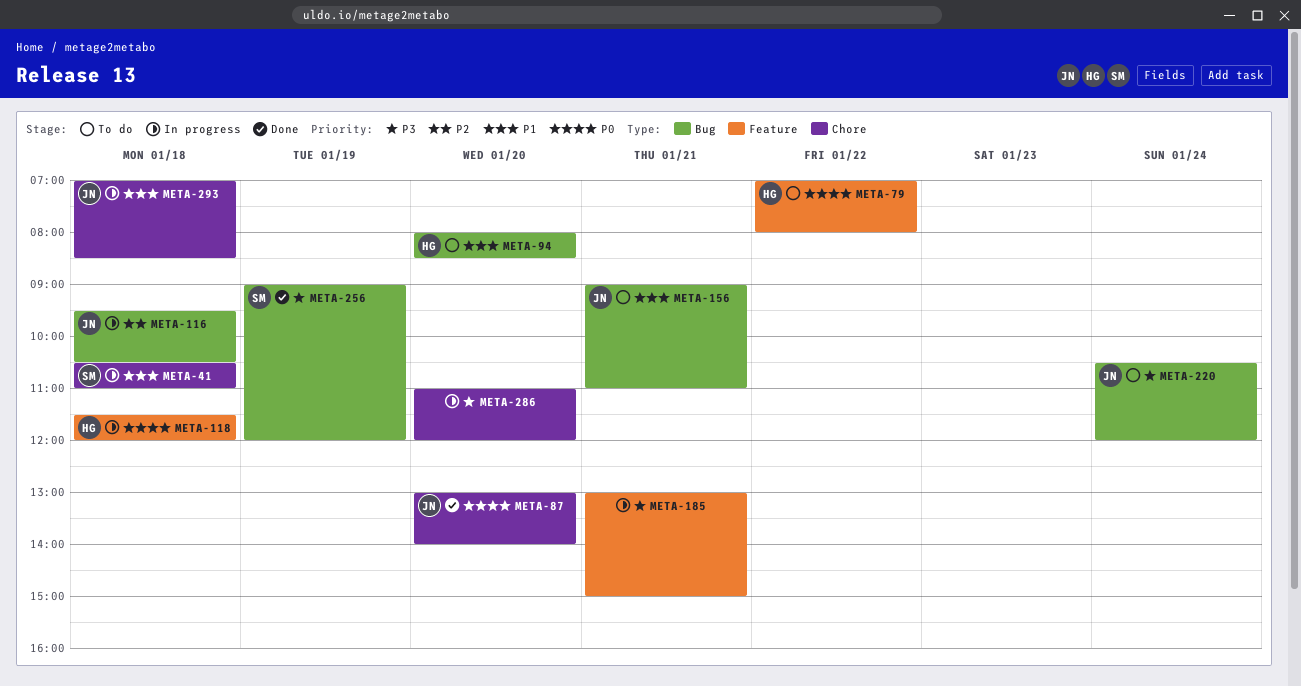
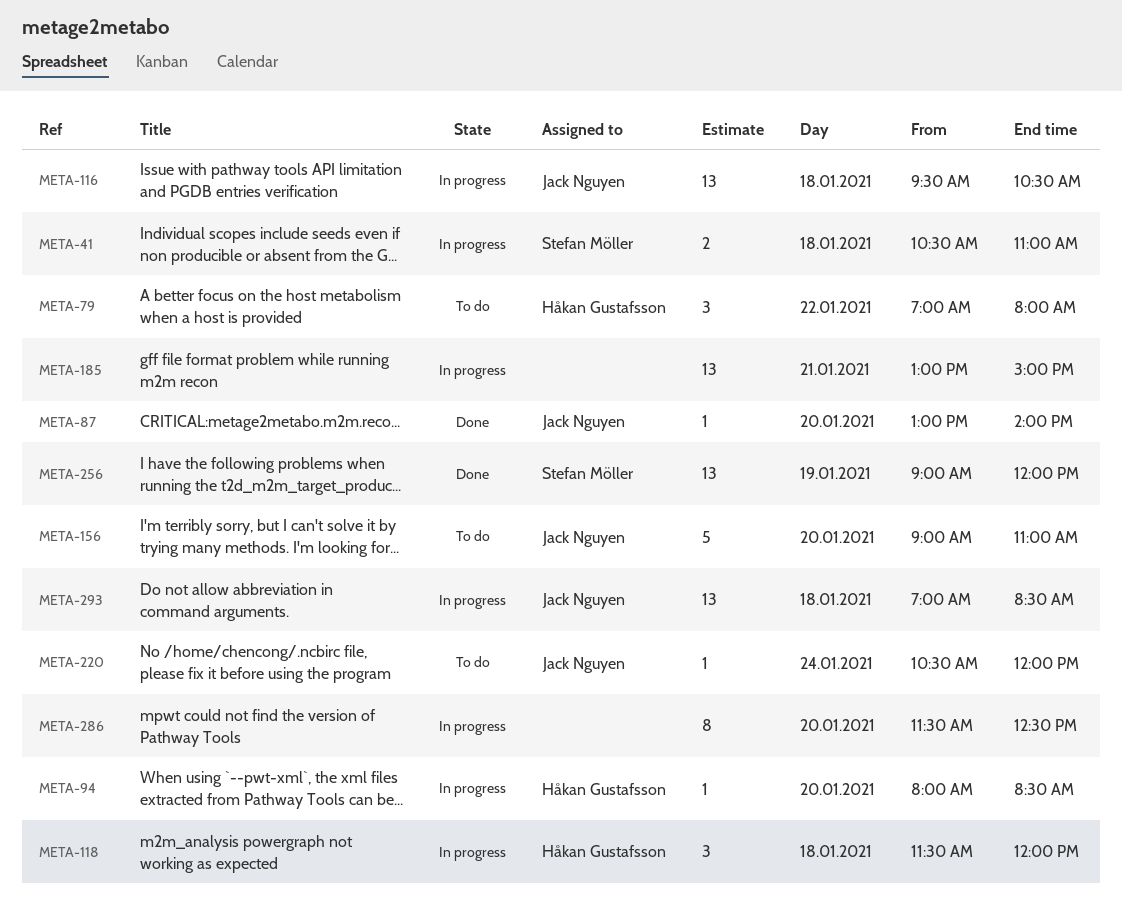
META-94, status: To do -> In progress
META-156, day: Jan 21 -> Jan 20
META-286, begins: 11:00 -> 11:30
META-286, ends: 12:00 -> 12:30

